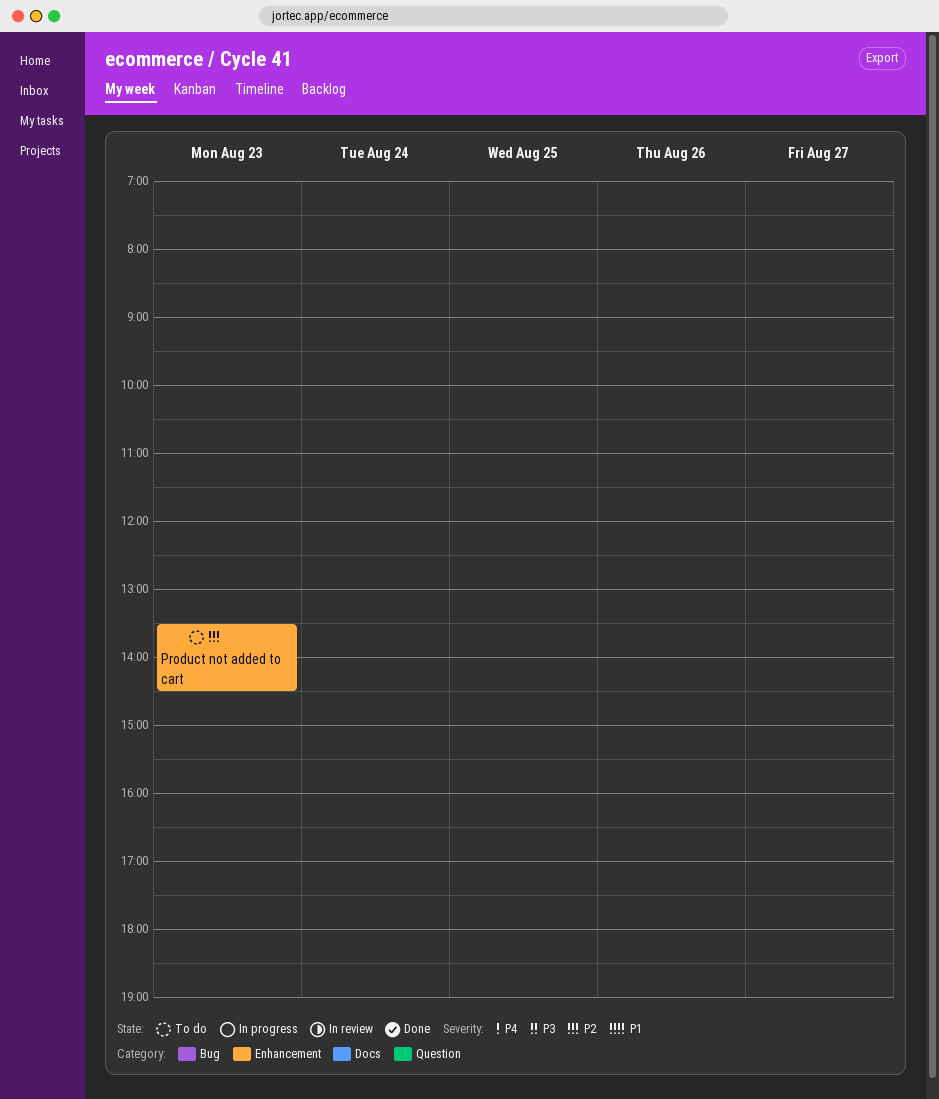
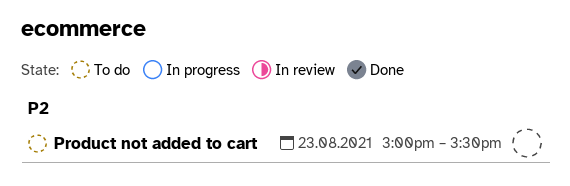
Product not added to cart, begins: 13:30 -> 15:00
Product not added to cart, ends: 14:30 -> 15:30

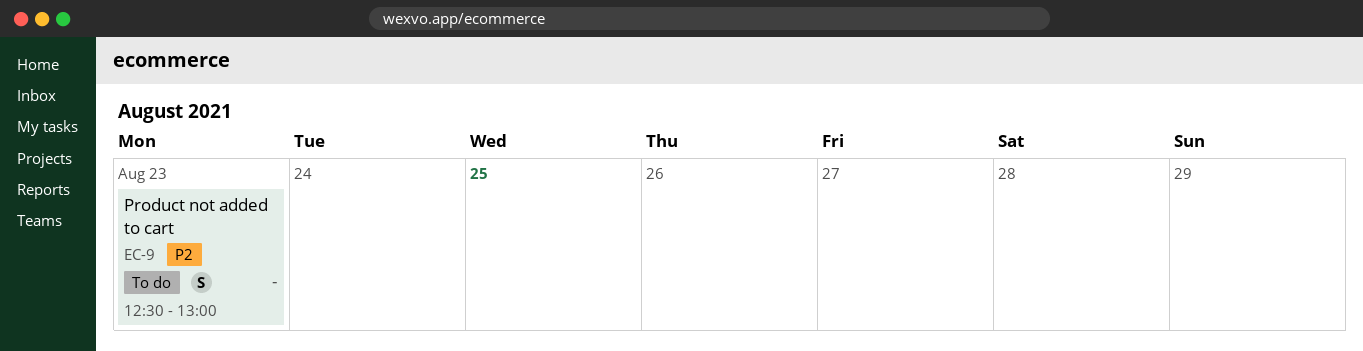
Product not added to cart, begins: 15:00 -> 12:30
Product not added to cart, ends: 15:30 -> 13:00

